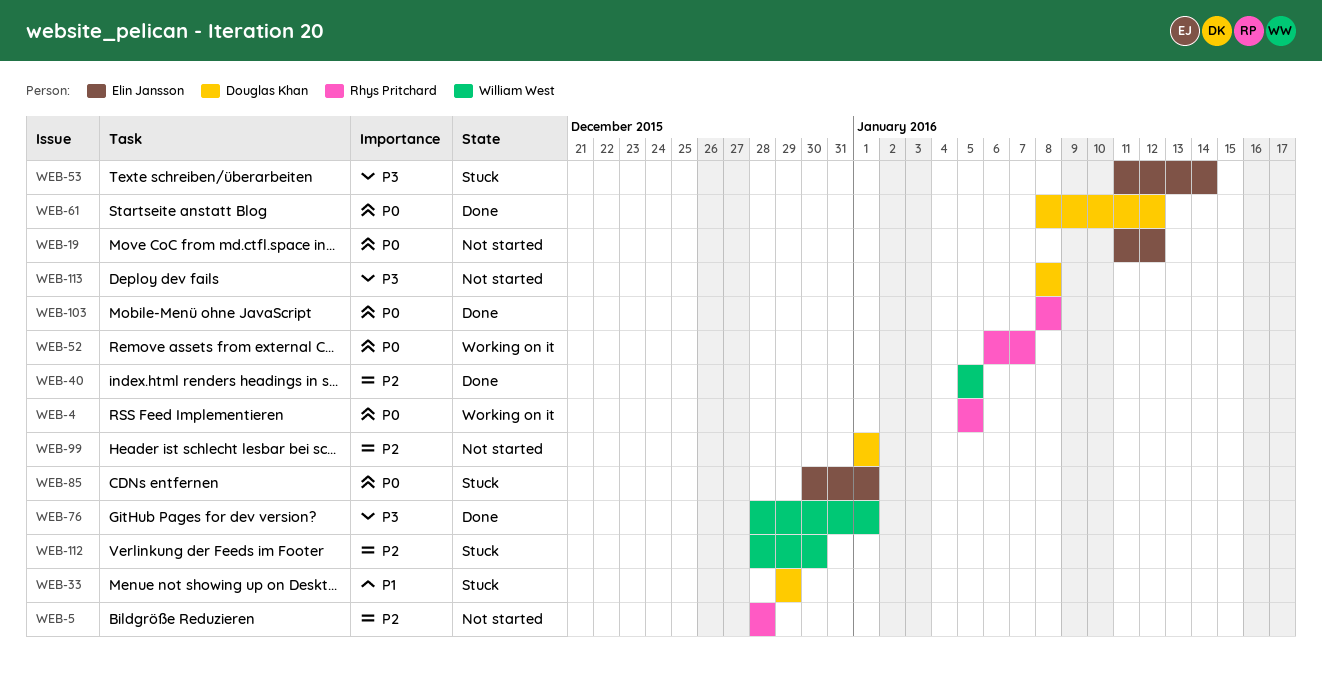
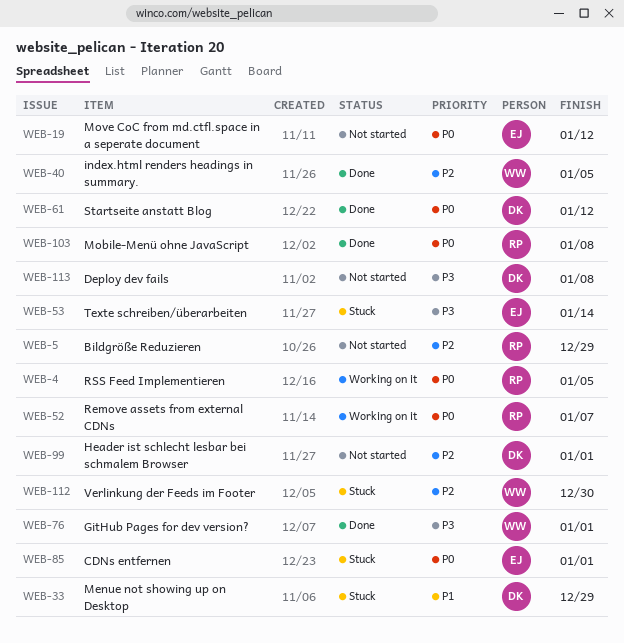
WEB-5, due: Dec 28 -> Dec 29

